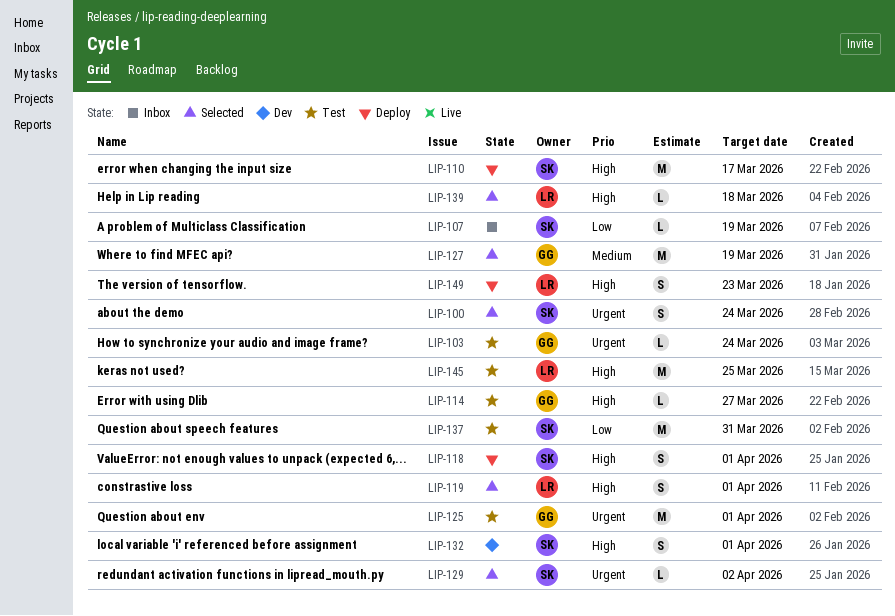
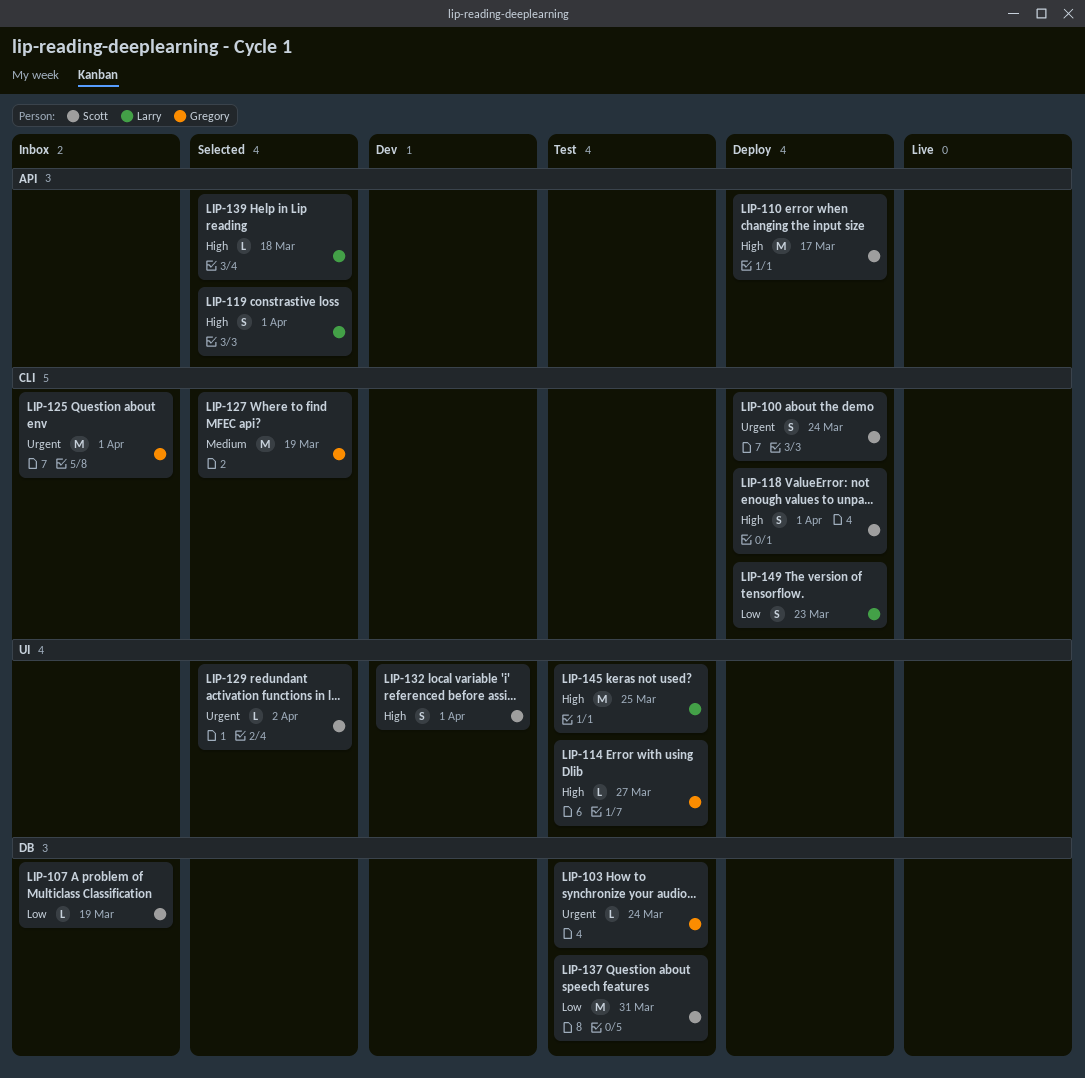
LIP-100, status: Selected -> Deploy
LIP-125, status: Test -> Inbox
LIP-149, priority: High -> Low

